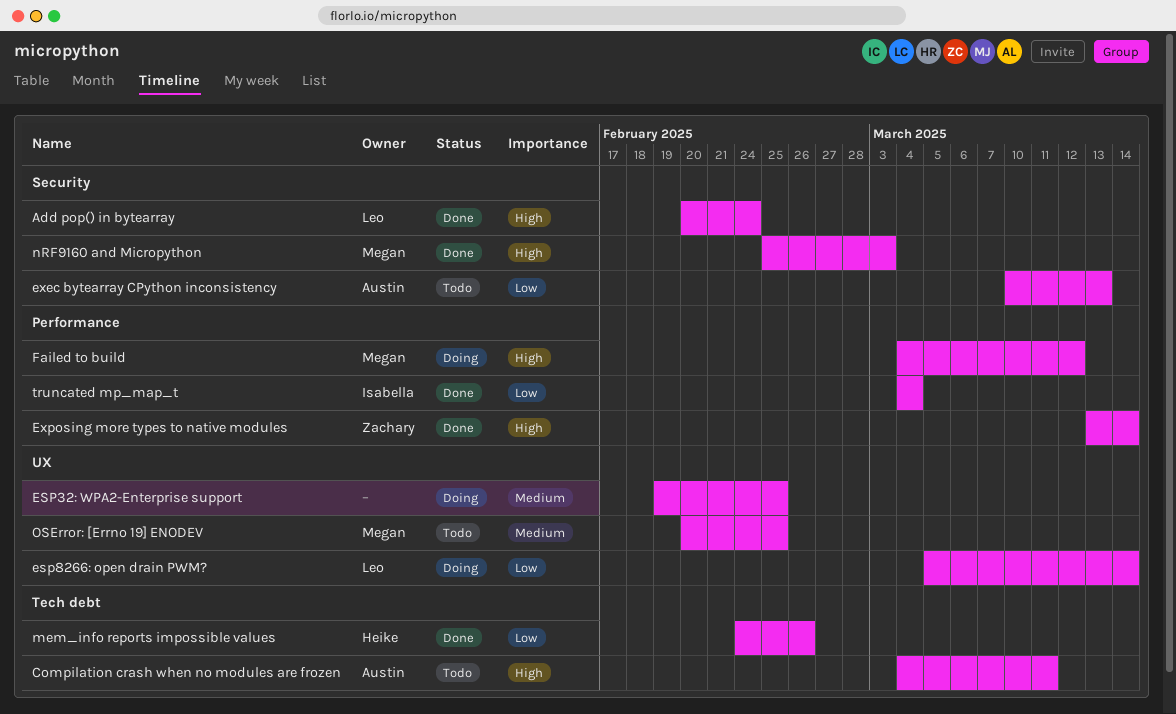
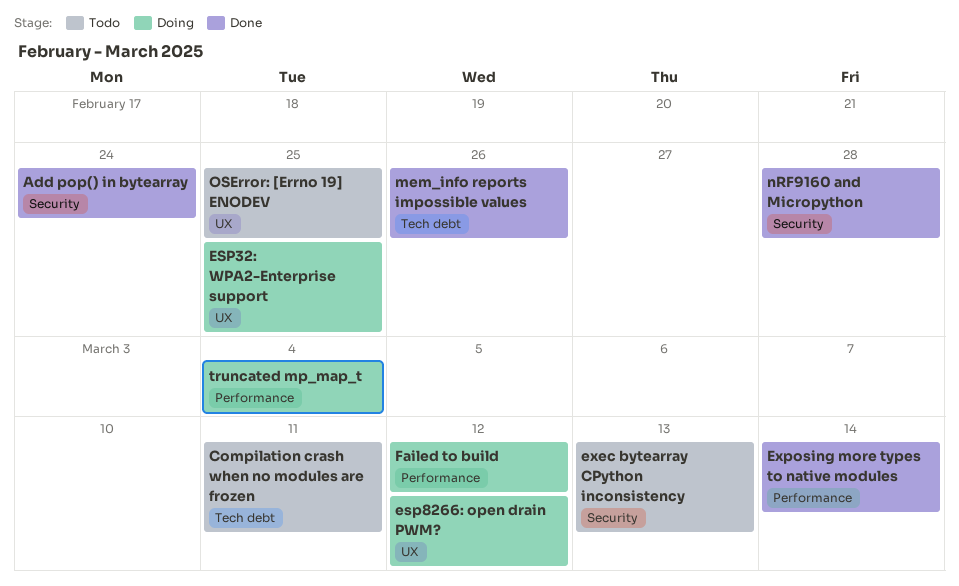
esp8266: open drain PWM?, due: Mar 14 -> Mar 12
nRF9160 and Micropython, due: Mar 3 -> Feb 28
truncated mp_map_t, status: Done -> Doing

